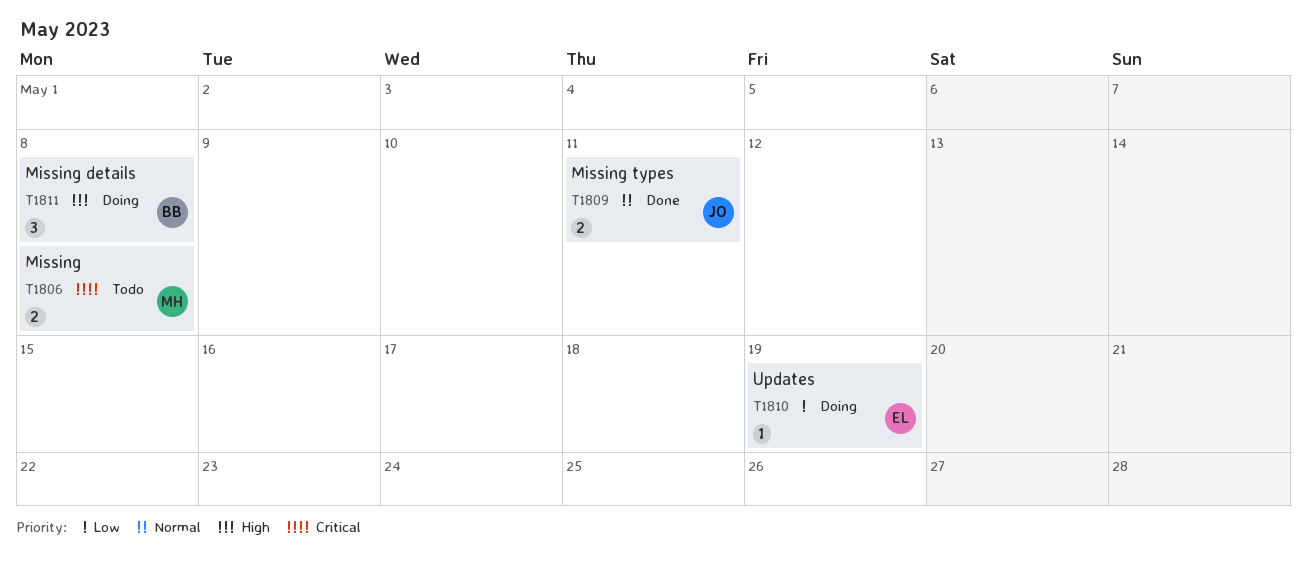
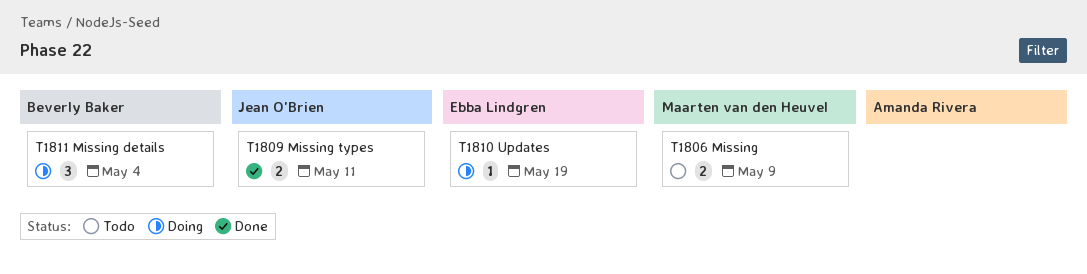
T1806, due: May 8 -> May 9
T1811, due: May 8 -> May 4

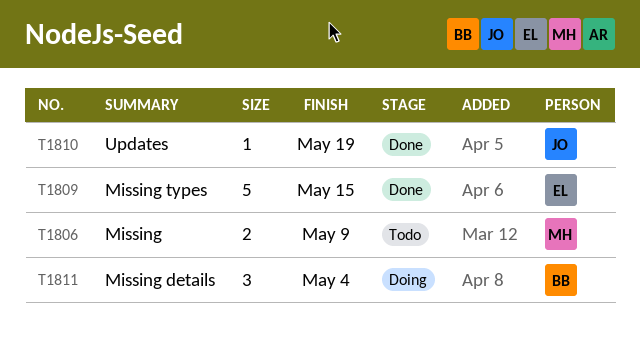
T1809, owner: Jean O'Brien -> Ebba Lindgren
T1809, estimate: 2 -> 5
T1809, due: May 11 -> May 15
T1810, status: Doing -> Done
T1810, owner: Ebba Lindgren -> Jean O'Brien

